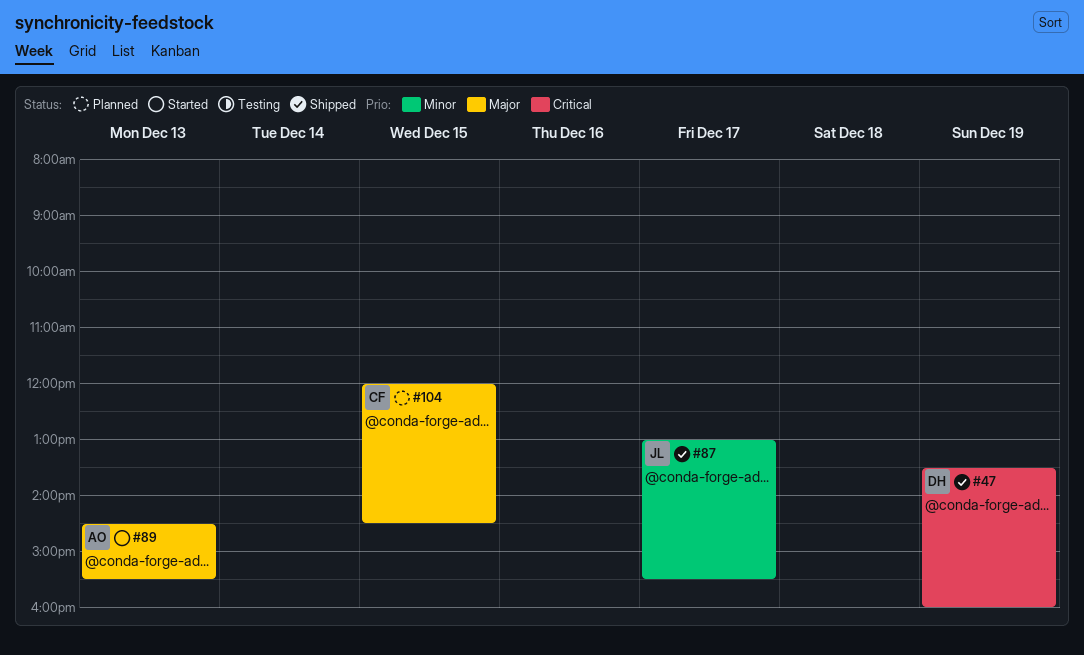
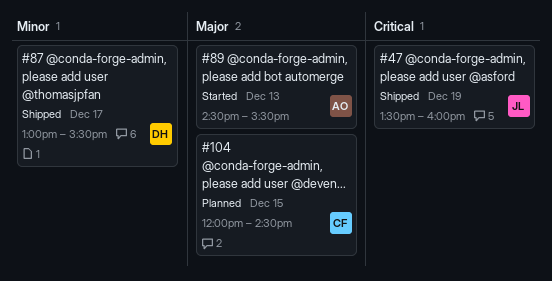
#47, owner: DH -> JL
#87, owner: JL -> DH

